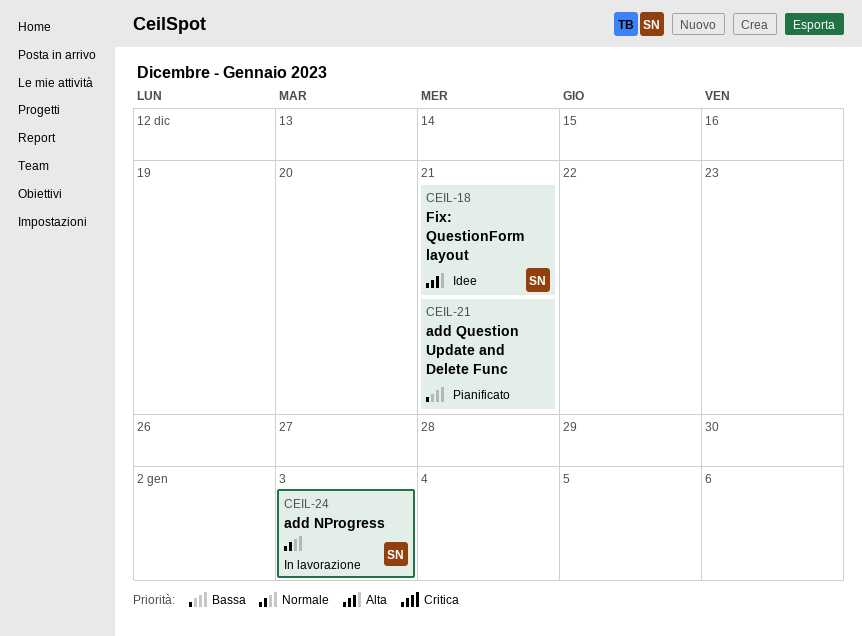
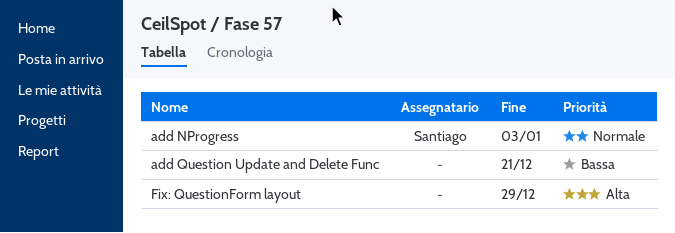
Fix: QuestionForm layout, owner: Santiago -> none
Fix: QuestionForm layout, due: Dec 21 -> Dec 29

